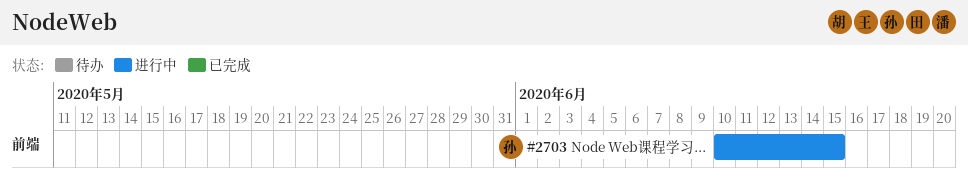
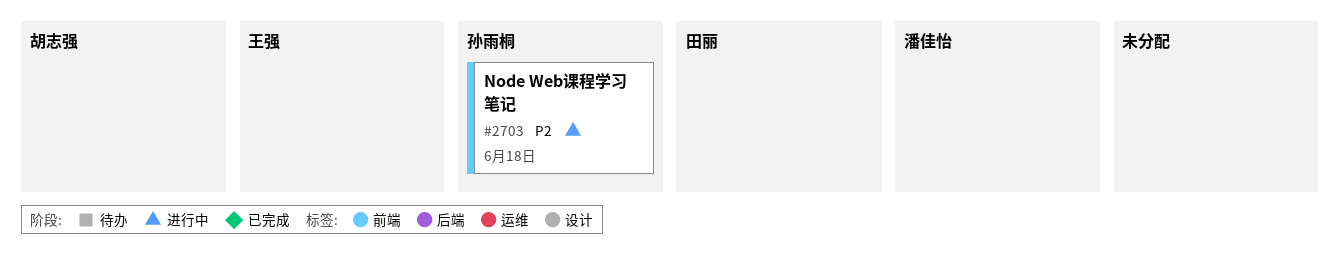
#2703, due: Jun 15 -> Jun 18

